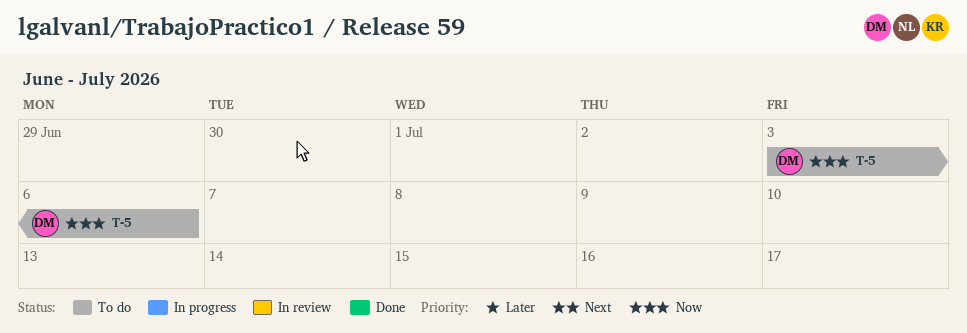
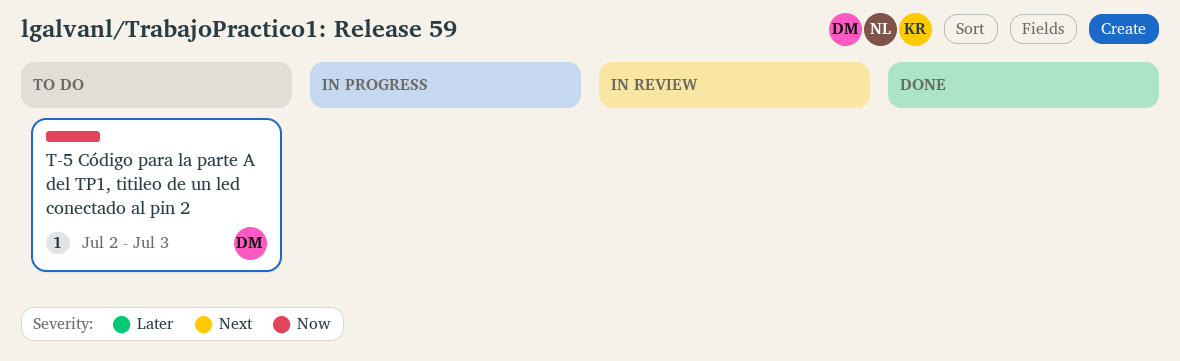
T-5, start: Jul 3 -> Jul 2
T-5, due: Jul 6 -> Jul 3

